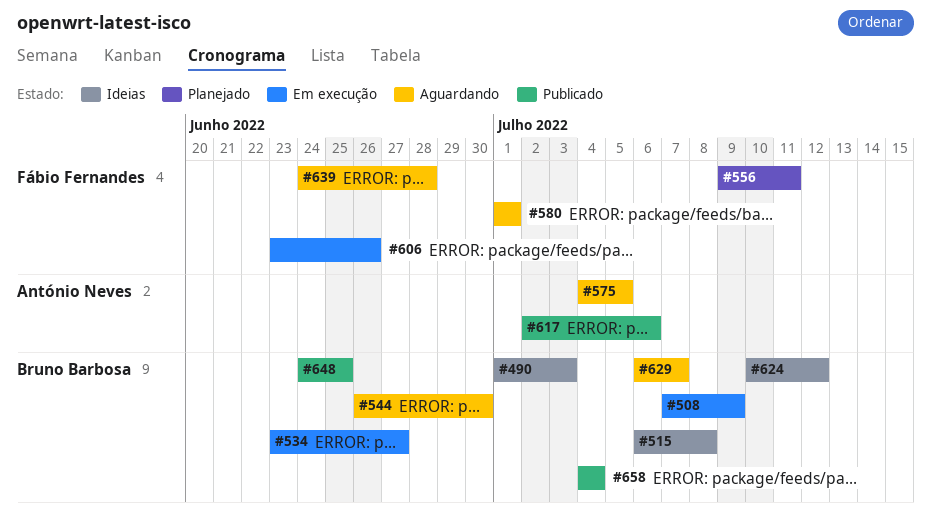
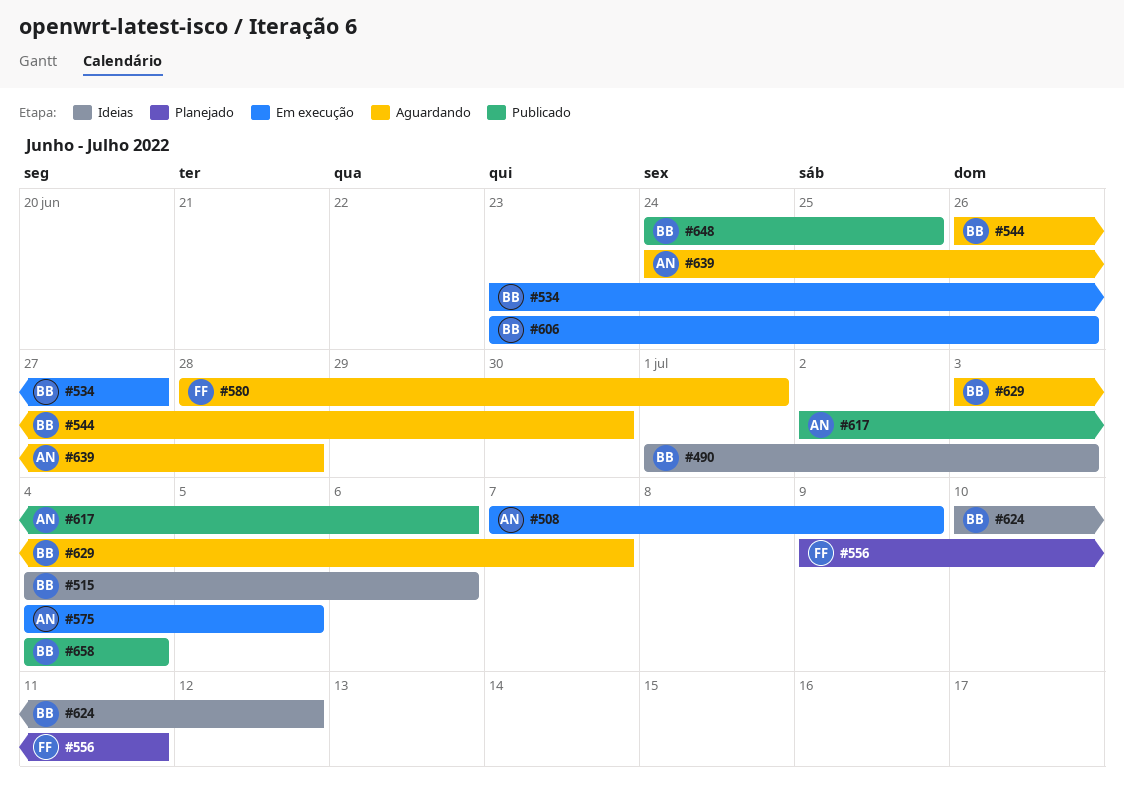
#508, owner: Bruno Barbosa -> António Neves
#515, start: Jul 6 -> Jul 4
#515, due: Jul 8 -> Jul 6
#575, status: Aguardando -> Em execução
#580, start: Jul 1 -> Jun 28
#606, owner: Fábio Fernandes -> Bruno Barbosa
#629, start: Jul 6 -> Jul 3
#639, owner: Fábio Fernandes -> António Neves

